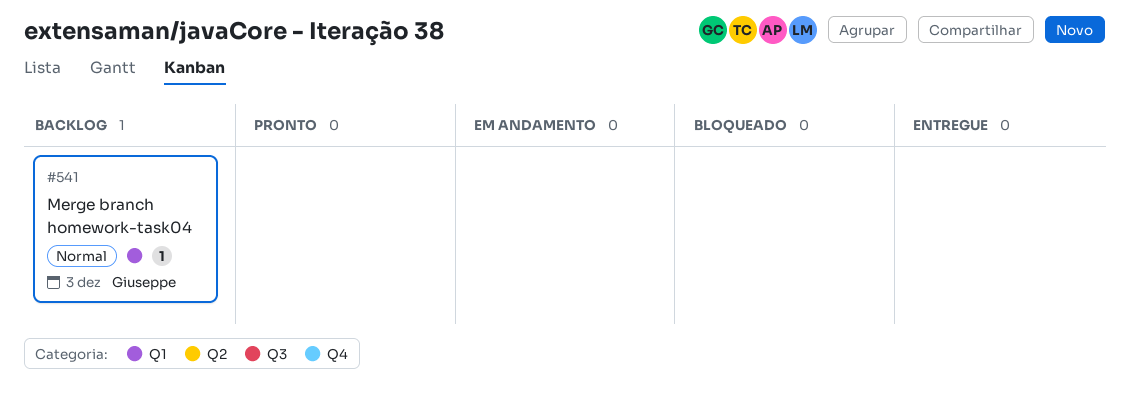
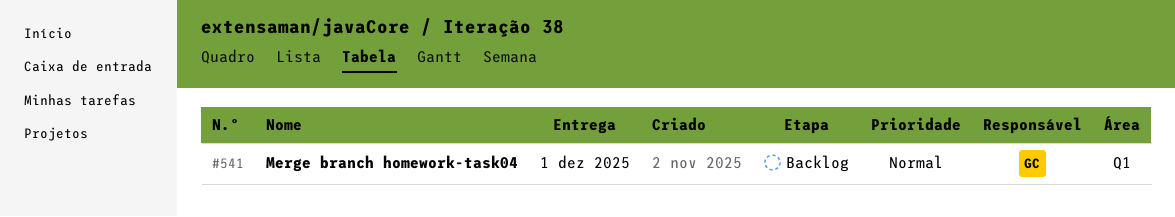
#541, due: Dec 3 -> Dec 1

